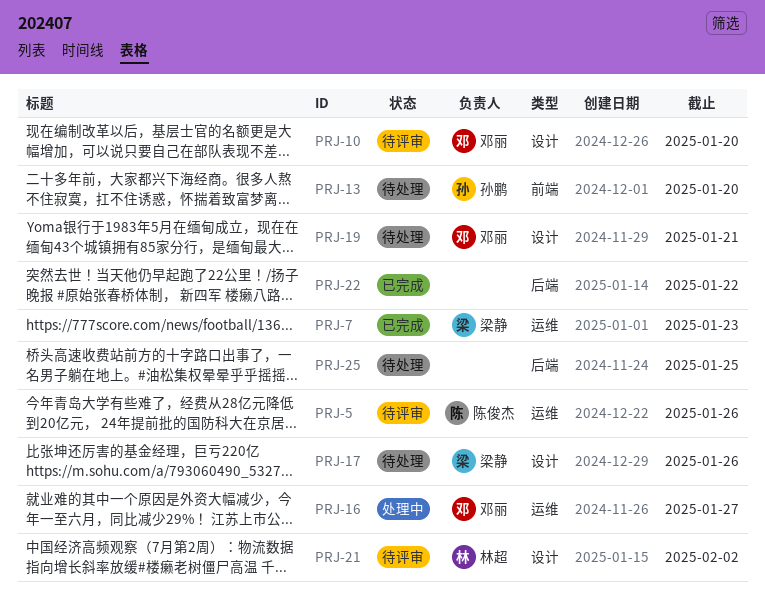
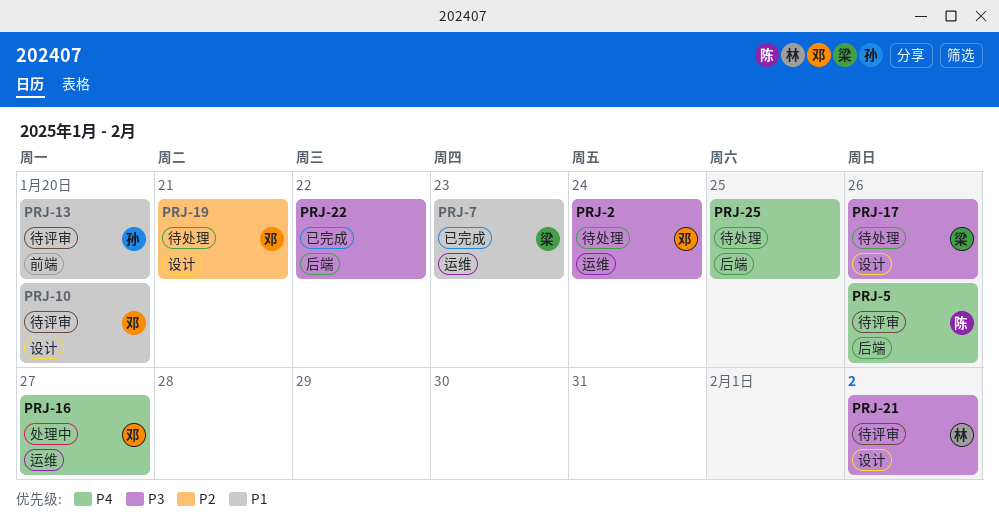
PRJ-2: none -> present
PRJ-5, label: 运维 -> 后端
PRJ-13, status: 待处理 -> 待评审

